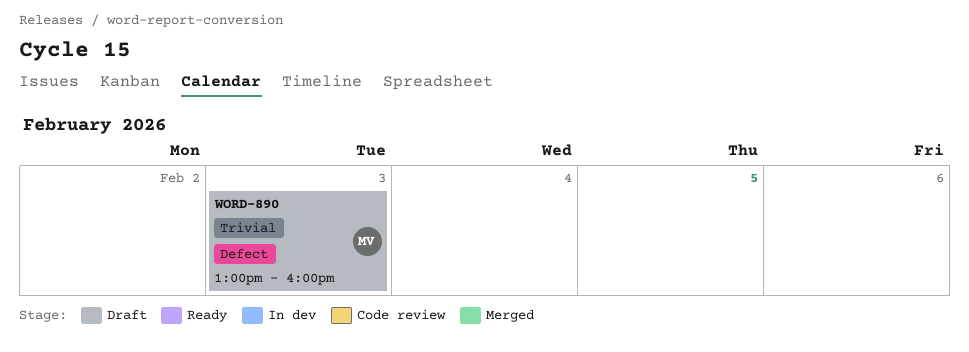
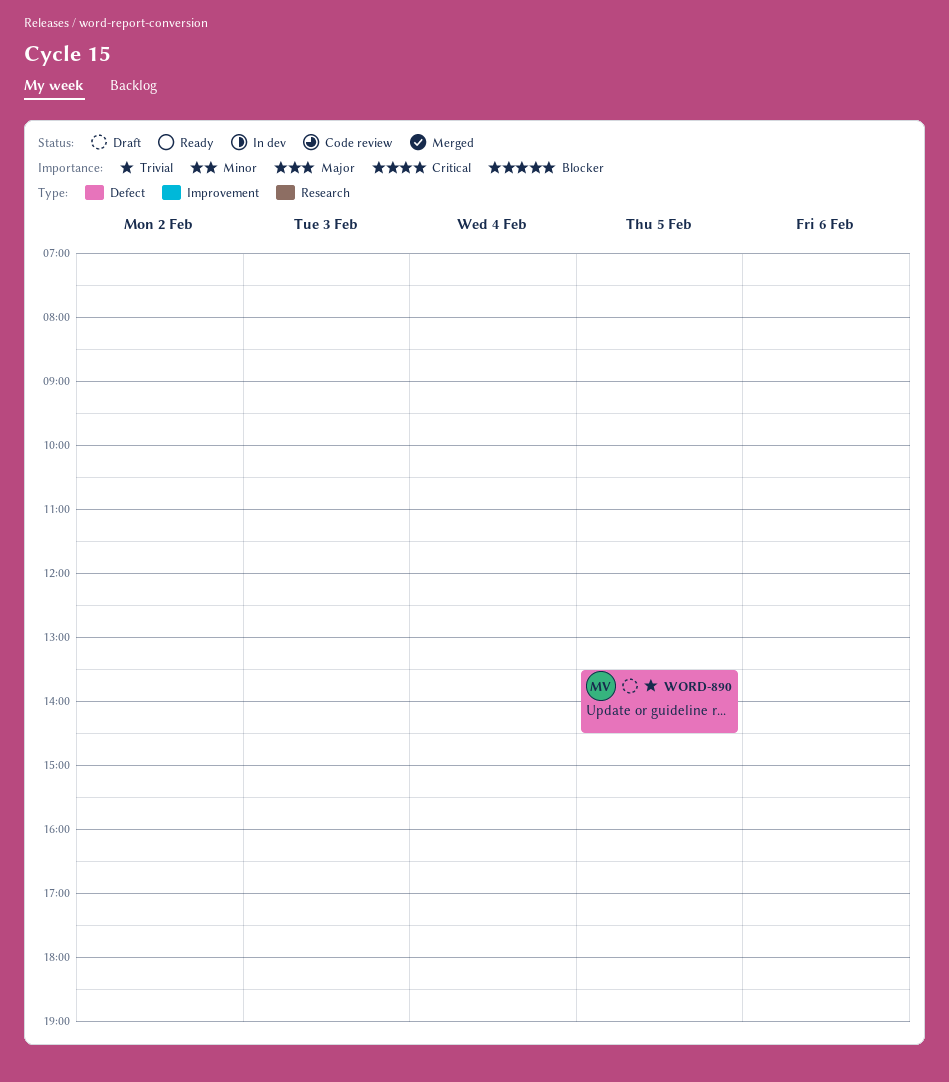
WORD-890, day: Feb 3 -> Feb 5
WORD-890, begins: 13:00 -> 13:30
WORD-890, ends: 16:00 -> 14:30

